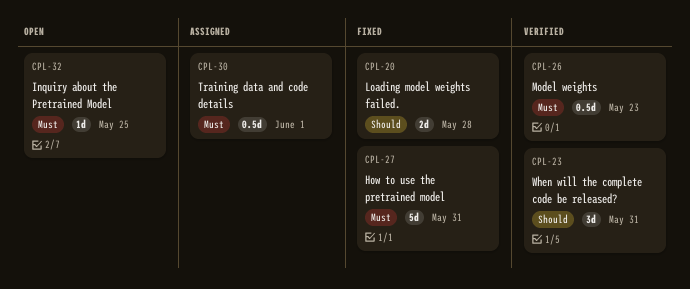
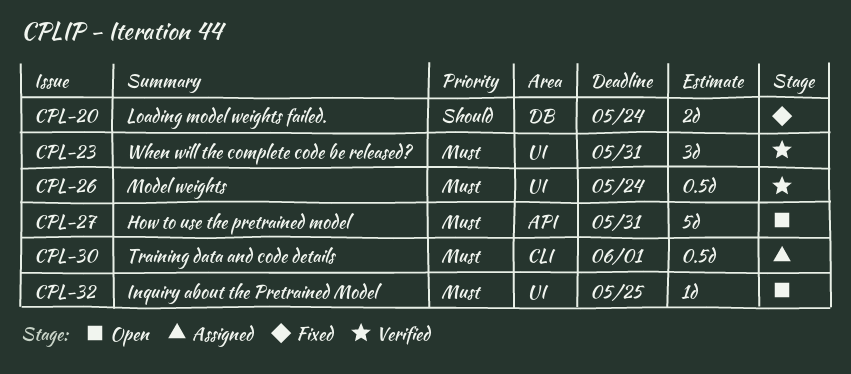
CPL-20, due: May 28 -> May 24
CPL-23, priority: Should -> Must
CPL-26, due: May 23 -> May 24
CPL-27, status: Fixed -> Open

